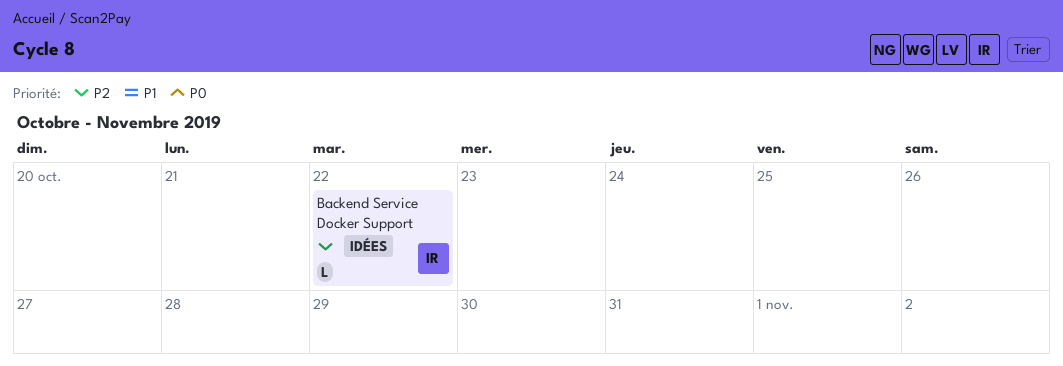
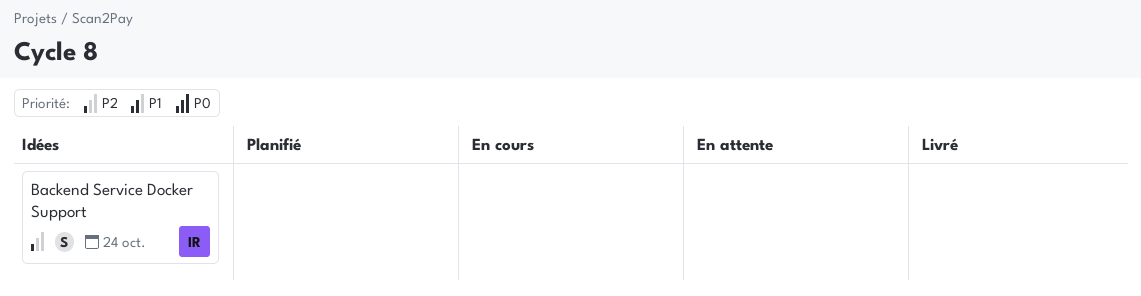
Backend Service Docker Support, estimate: L -> S
Backend Service Docker Support, due: Oct 22 -> Oct 24

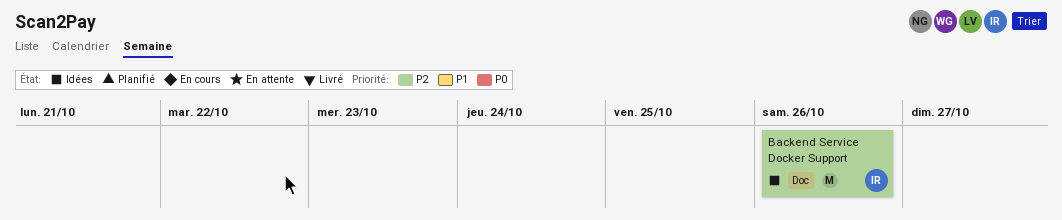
Backend Service Docker Support, estimate: S -> M
Backend Service Docker Support, due: Oct 24 -> Oct 26

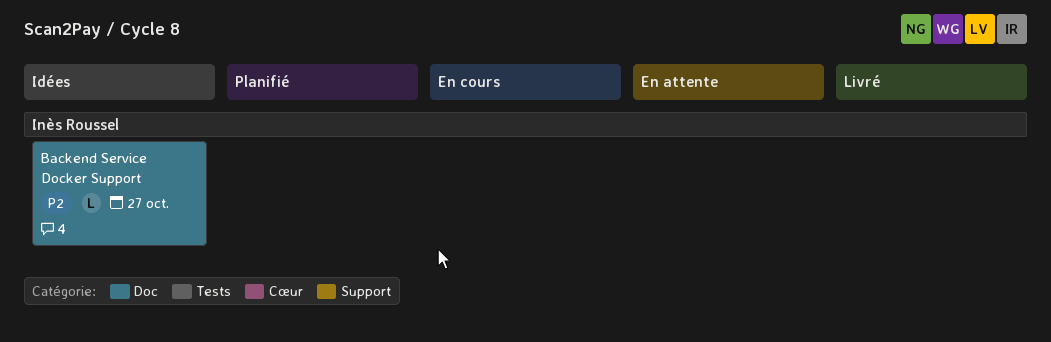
Backend Service Docker Support, estimate: M -> L
Backend Service Docker Support, due: Oct 26 -> Oct 27

